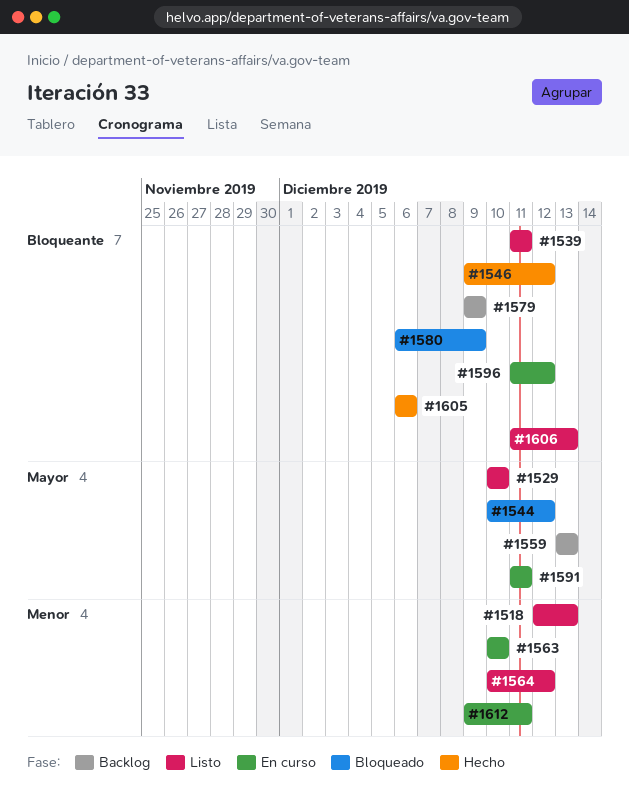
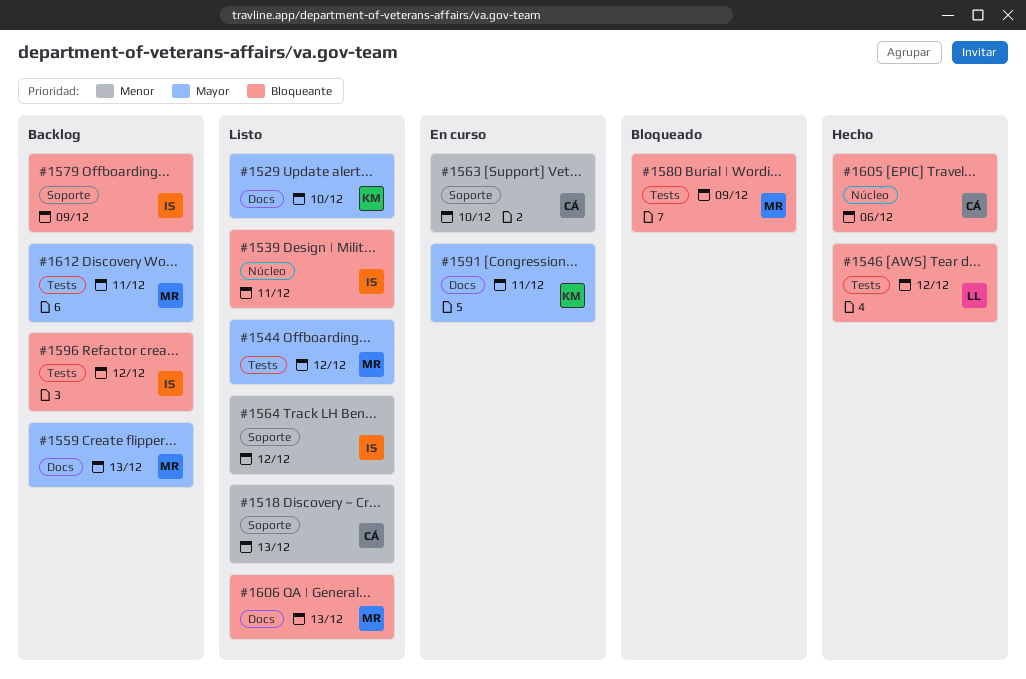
#1544, status: Bloqueado -> Listo
#1596, status: En curso -> Backlog
#1612, status: En curso -> Backlog
#1612, priority: Menor -> Mayor

